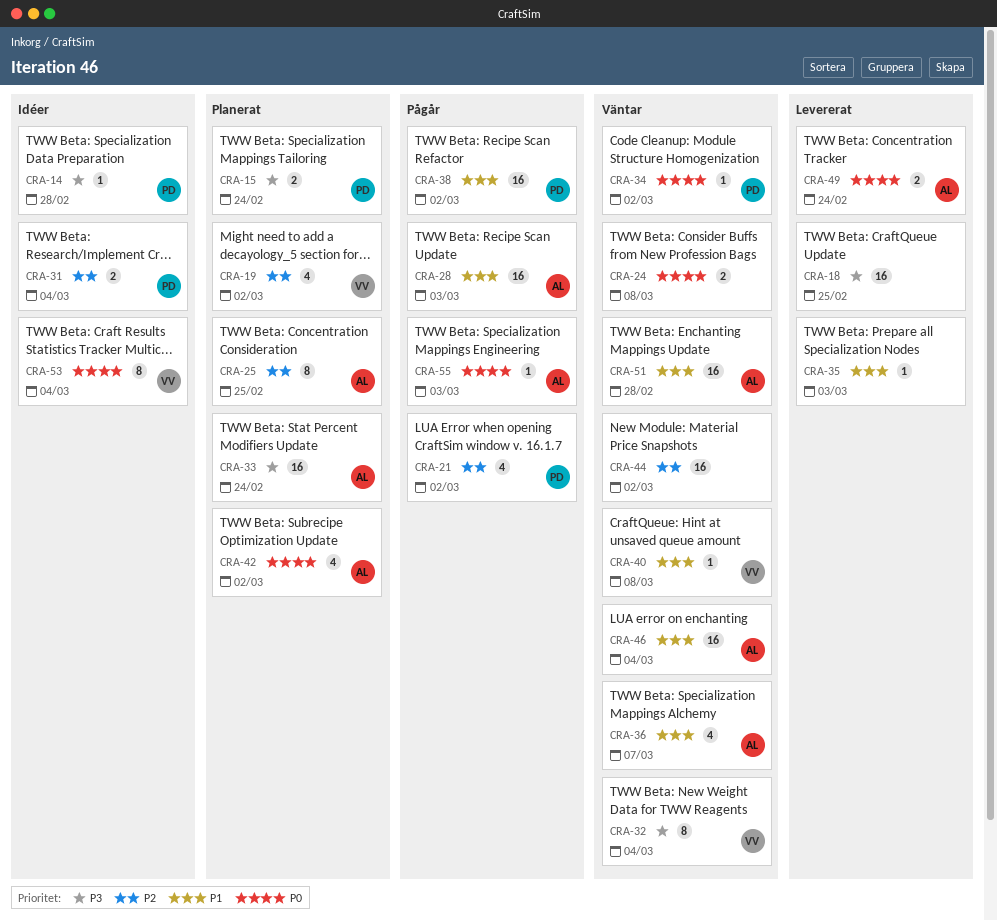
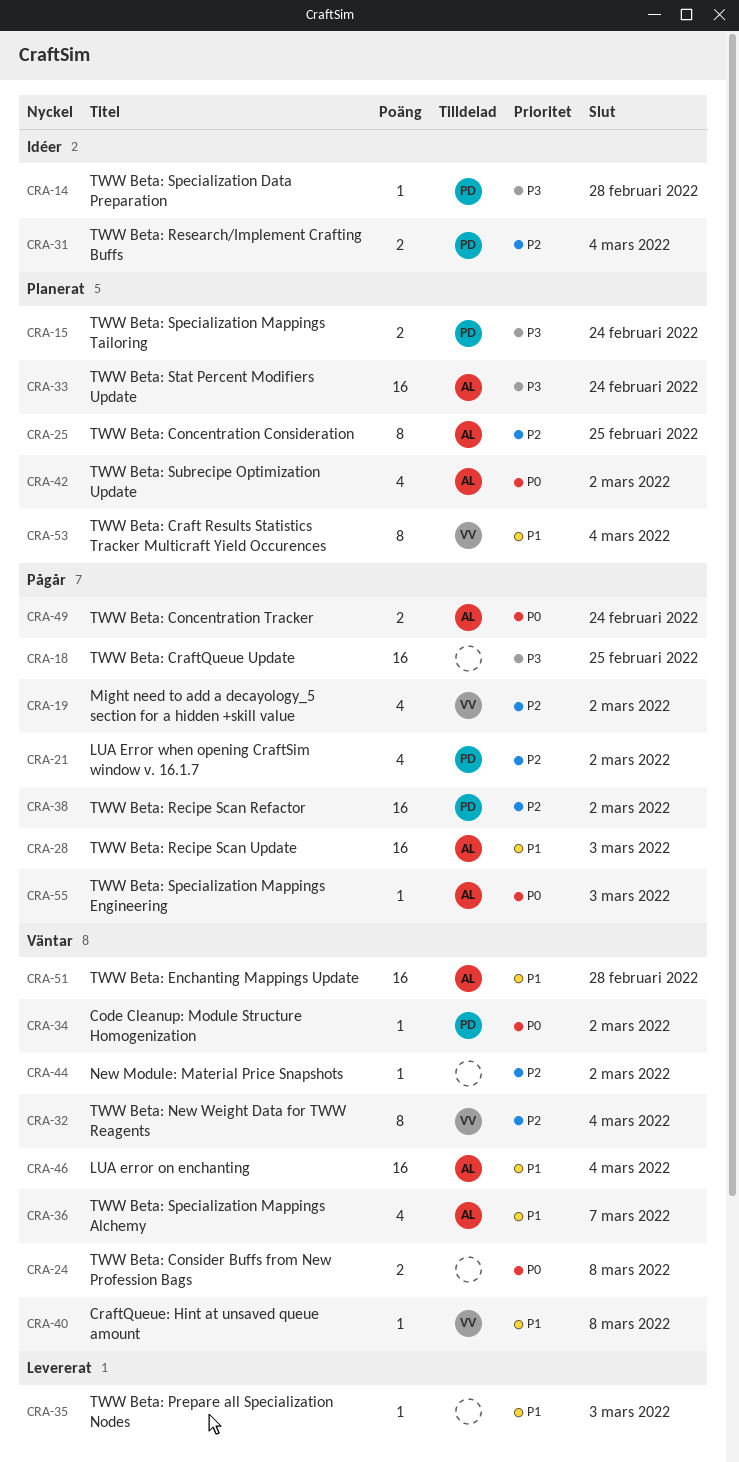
CRA-18, status: Levererat -> Pågår
CRA-19, status: Planerat -> Pågår
CRA-32, priority: P3 -> P2
CRA-38, priority: P1 -> P2
CRA-44, estimate: 16 -> 1
CRA-49, status: Levererat -> Pågår
CRA-53, status: Idéer -> Planerat
CRA-53, priority: P0 -> P1

